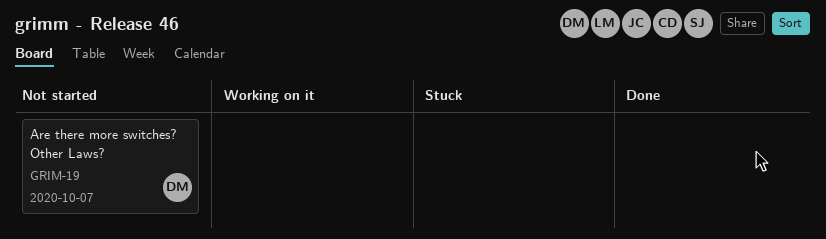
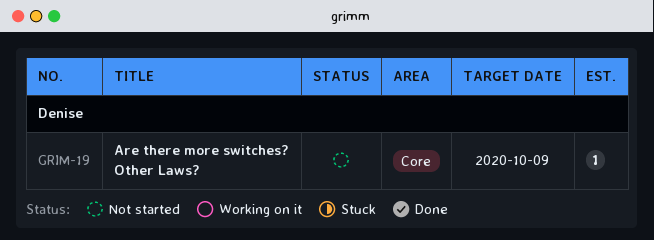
GRIM-19, due: Oct 7 -> Oct 9

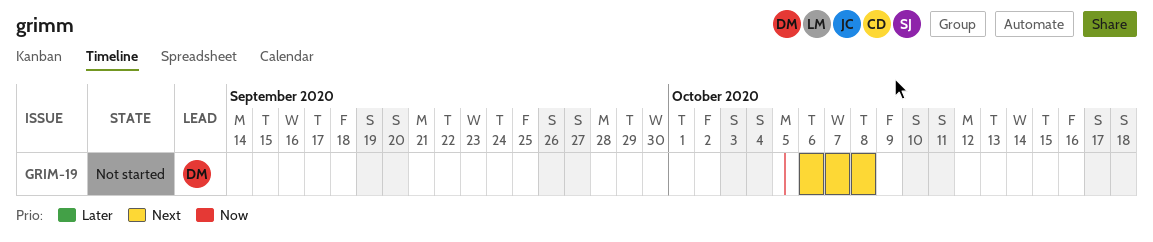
GRIM-19, due: Oct 9 -> Oct 8

